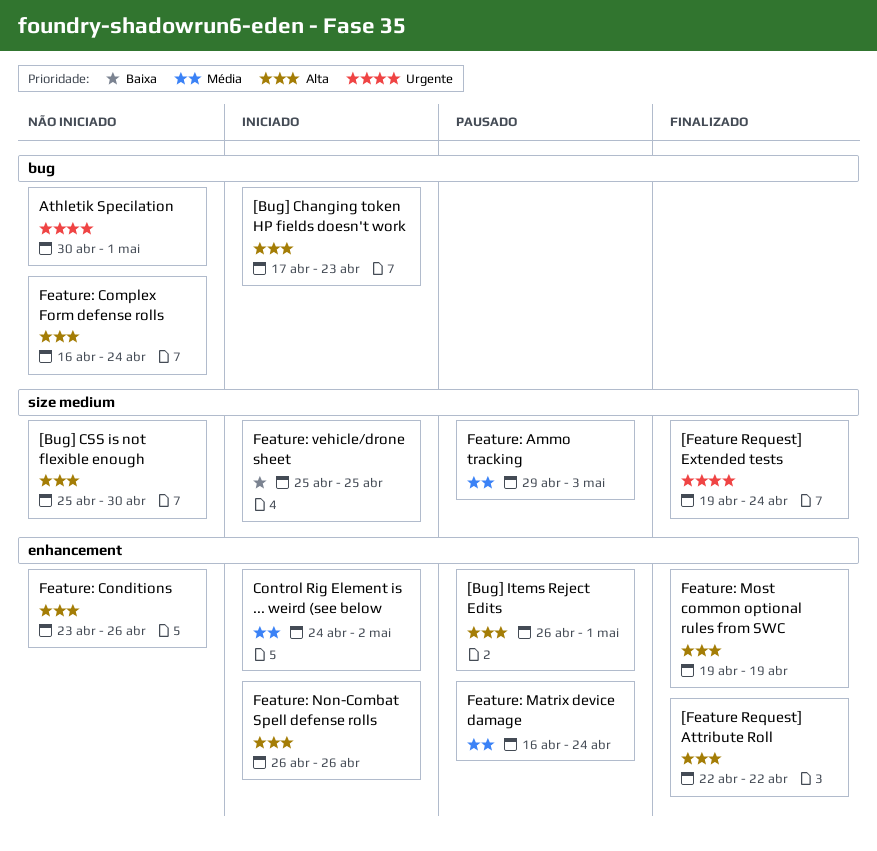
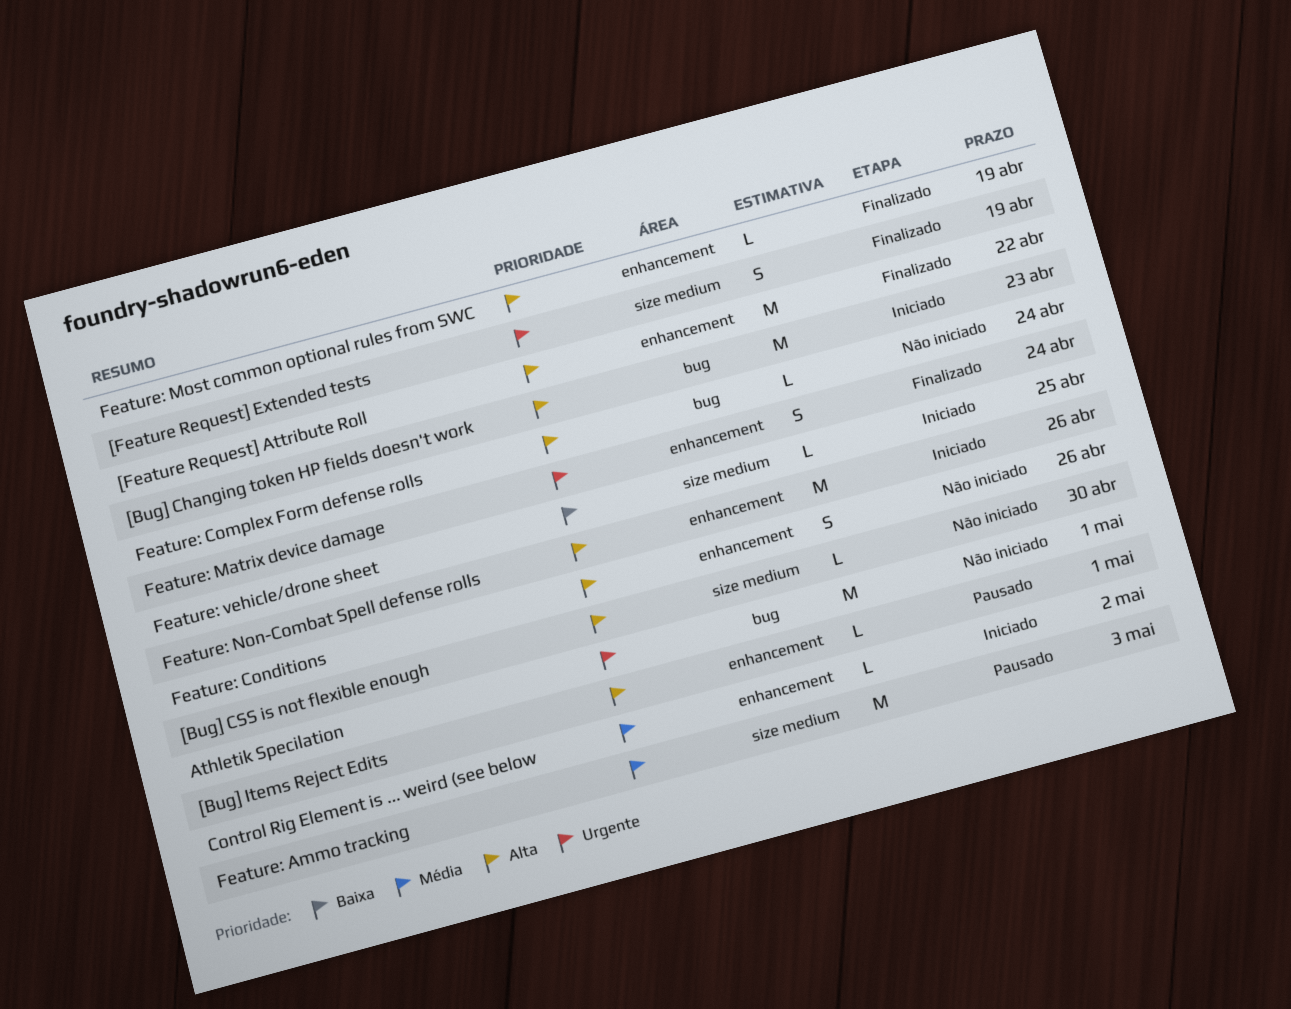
[Feature Request] Extended tests, due: Apr 24 -> Apr 19
Feature: Matrix device damage, status: Pausado -> Finalizado
Feature: Matrix device damage, priority: Média -> Urgente

